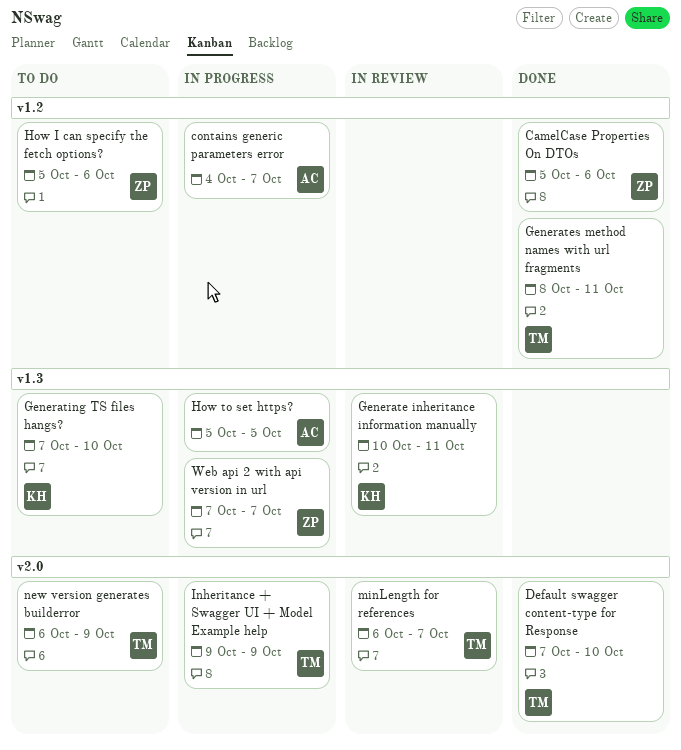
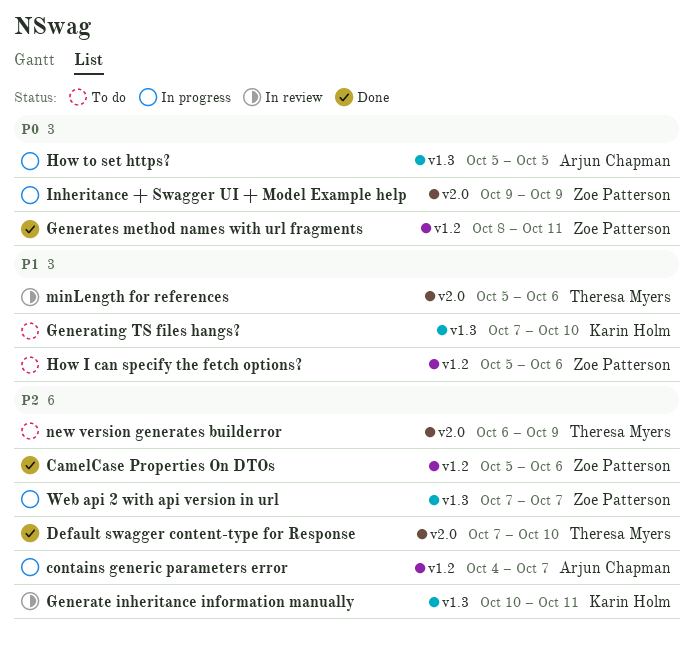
Generates method names with url fragments, owner: Theresa Myers -> Zoe Patterson
Inheritance + Swagger UI + Model Example help, owner: Theresa Myers -> Zoe Patterson
minLength for references, start: Oct 6 -> Oct 5
minLength for references, due: Oct 7 -> Oct 6

